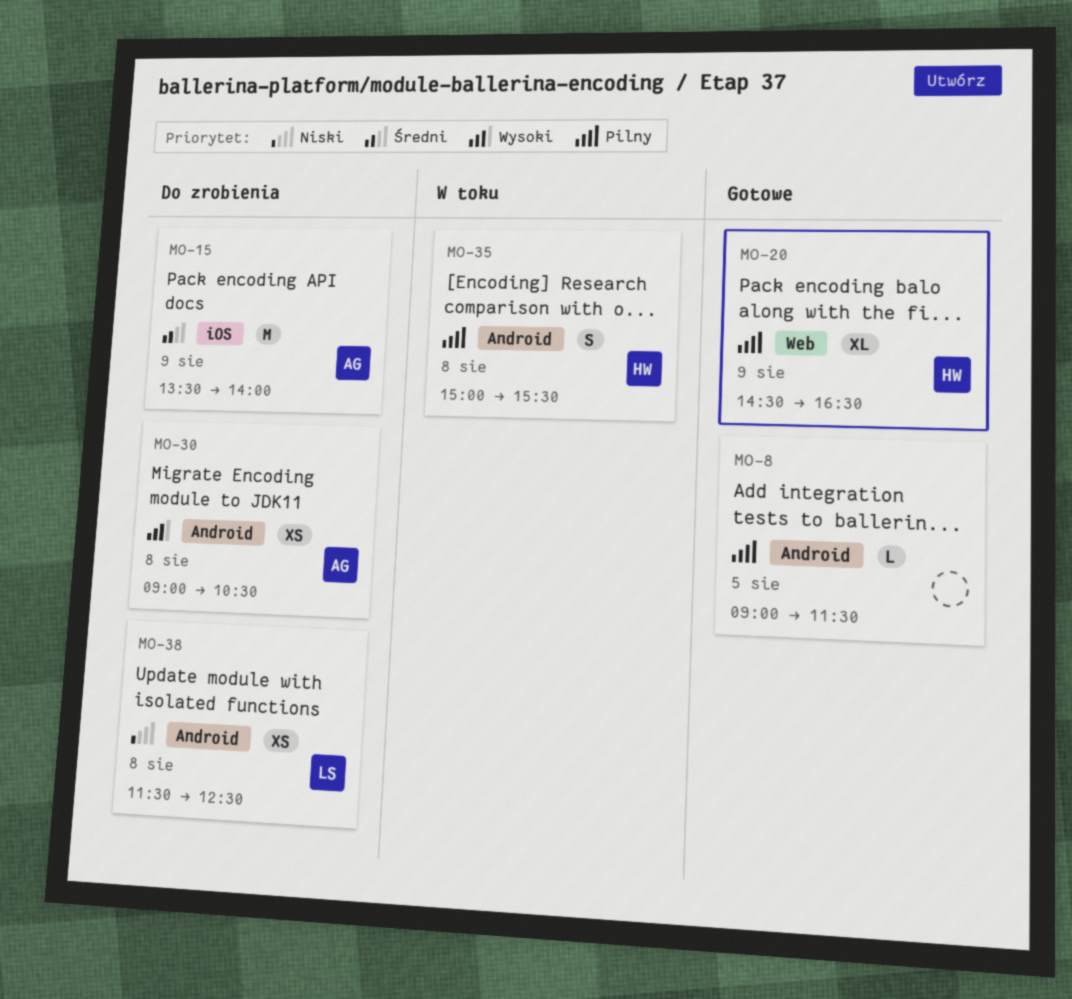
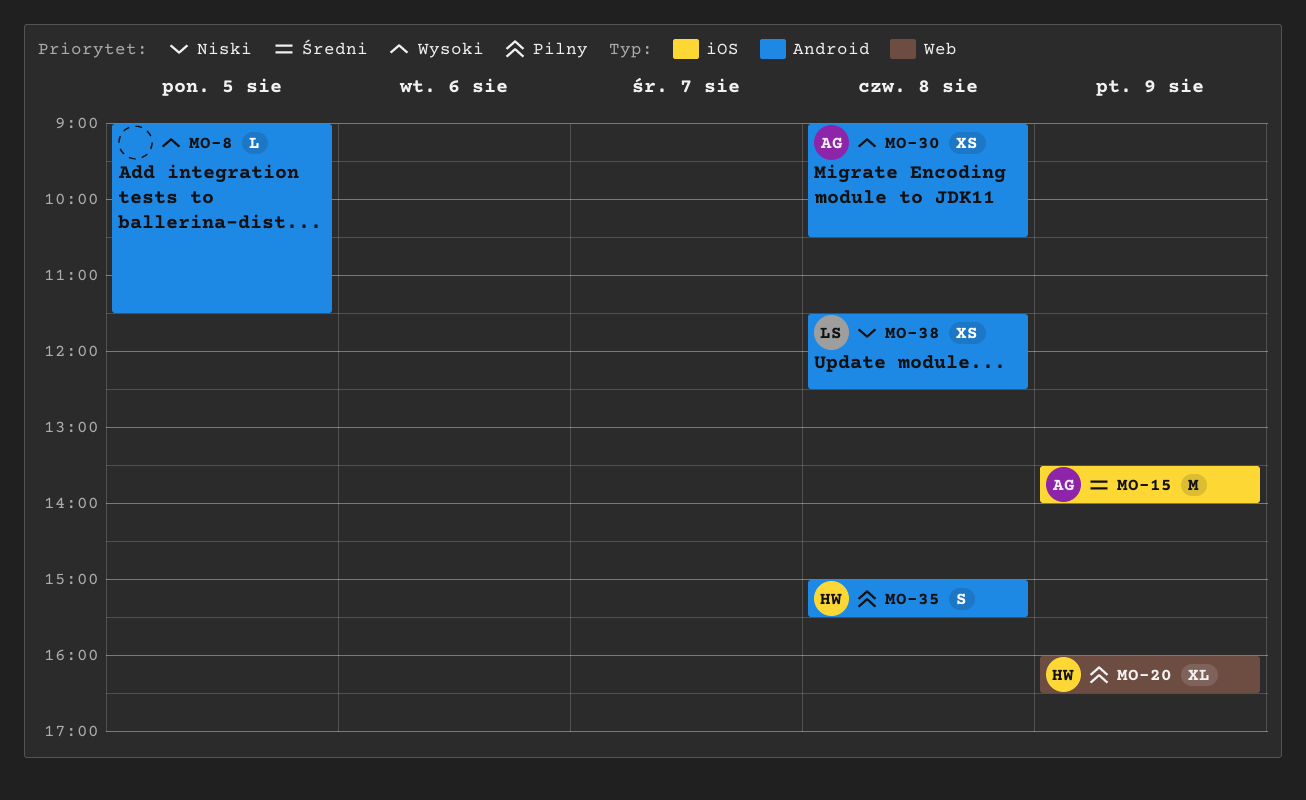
MO-8, priority: Pilny -> Wysoki
MO-20, begins: 14:30 -> 16:00

